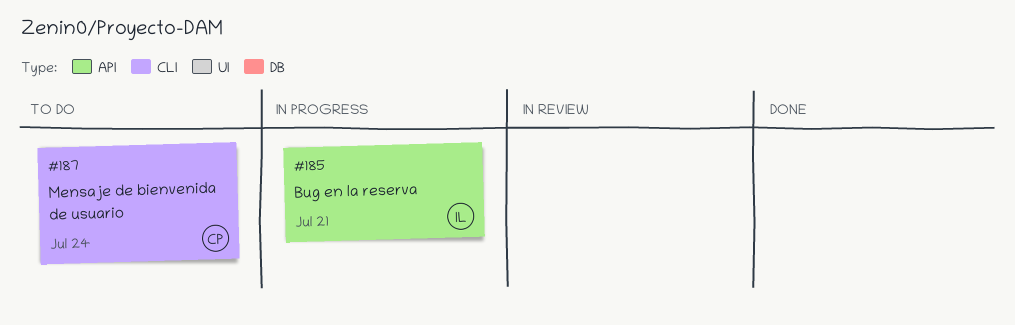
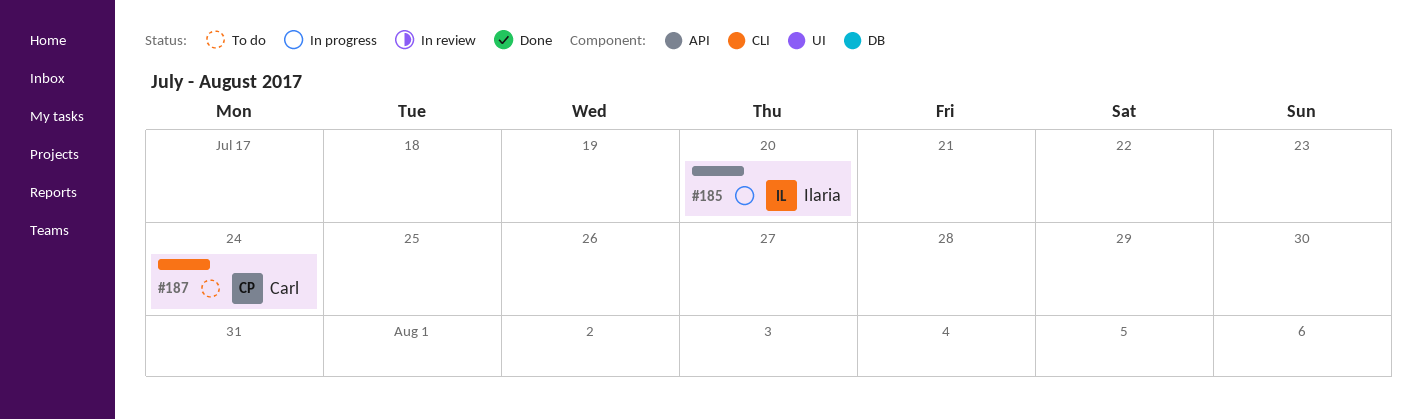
#185, due: Jul 21 -> Jul 20

